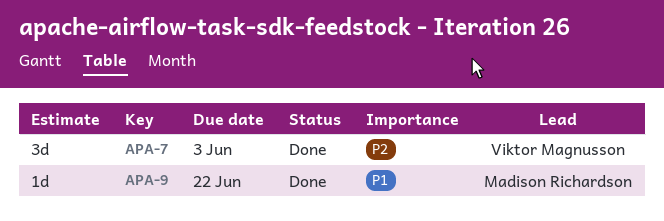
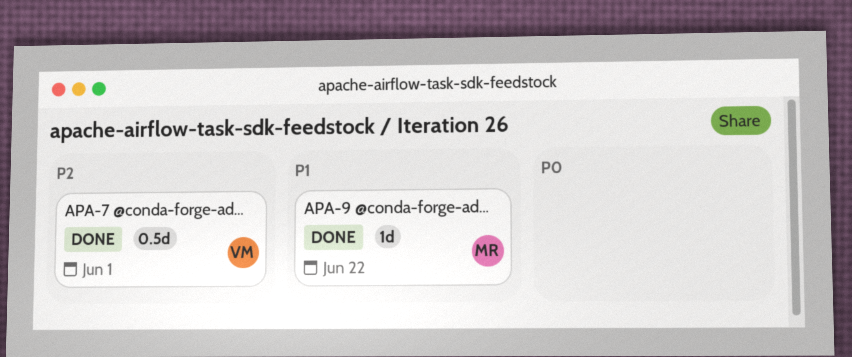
APA-7, estimate: 3d -> 0.5d
APA-7, due: Jun 3 -> Jun 1

